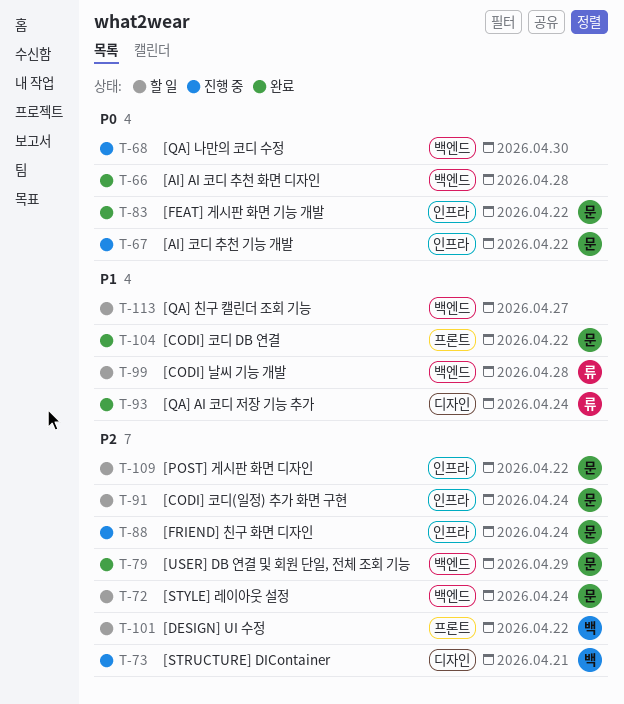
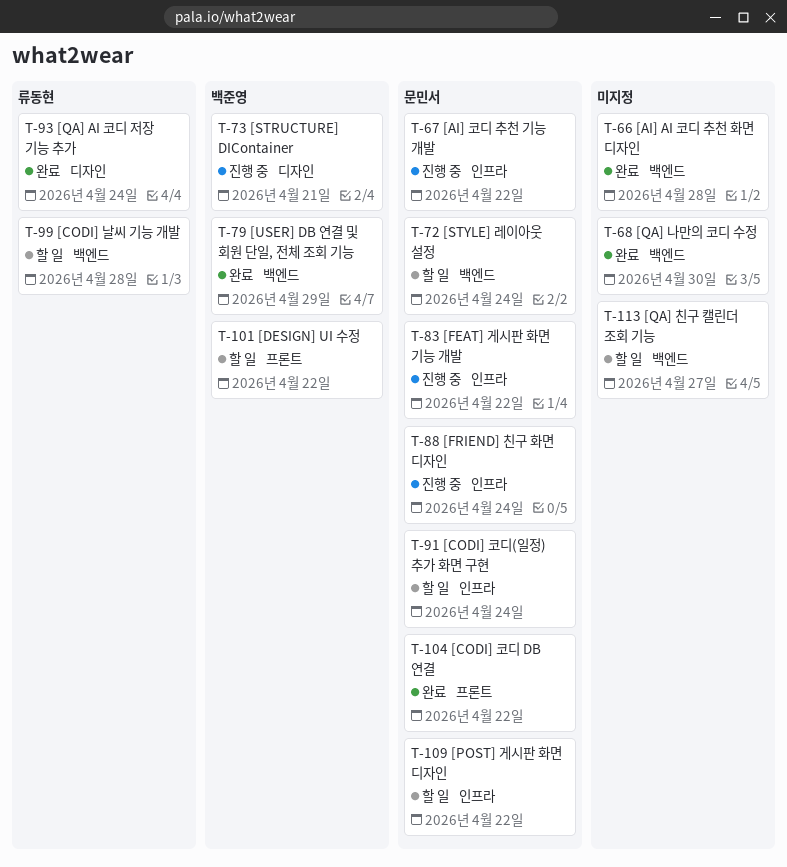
T-68, status: 진행 중 -> 완료
T-79, owner: 문민서 -> 백준영
T-83, status: 완료 -> 진행 중

